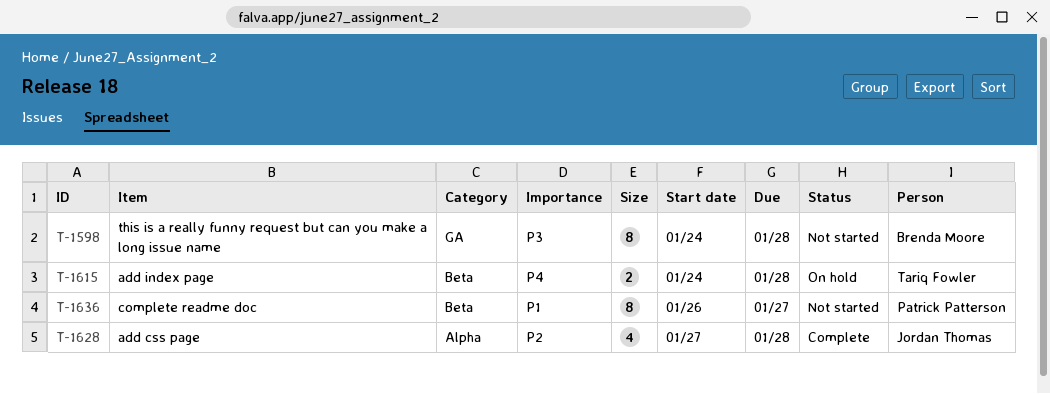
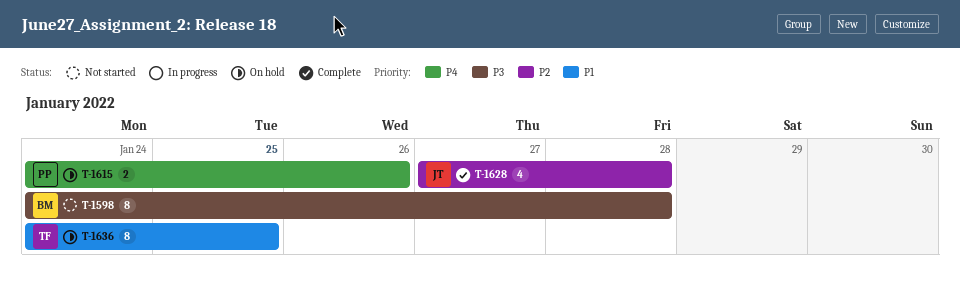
T-1615, owner: Tariq Fowler -> Patrick Patterson
T-1615, due: Jan 28 -> Jan 26
T-1636, status: Not started -> On hold
T-1636, owner: Patrick Patterson -> Tariq Fowler
T-1636, start: Jan 26 -> Jan 24
T-1636, due: Jan 27 -> Jan 25

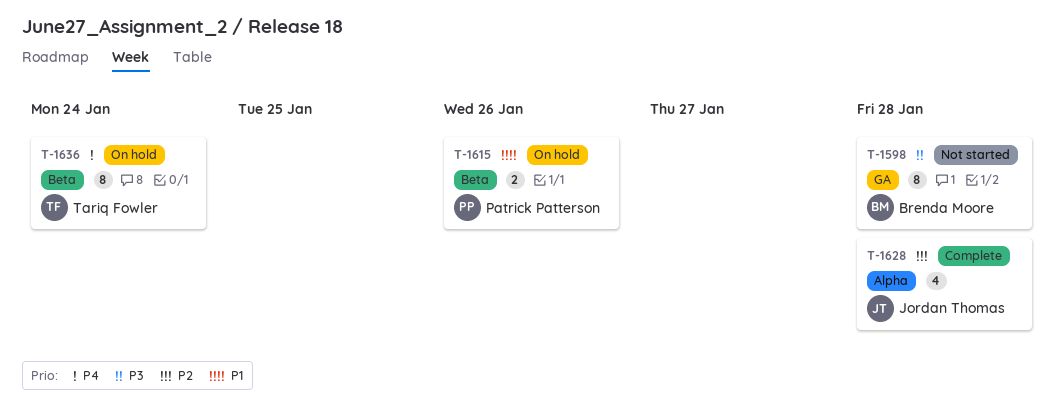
T-1615, priority: P4 -> P1
T-1636, priority: P1 -> P4
T-1636, due: Jan 25 -> Jan 24

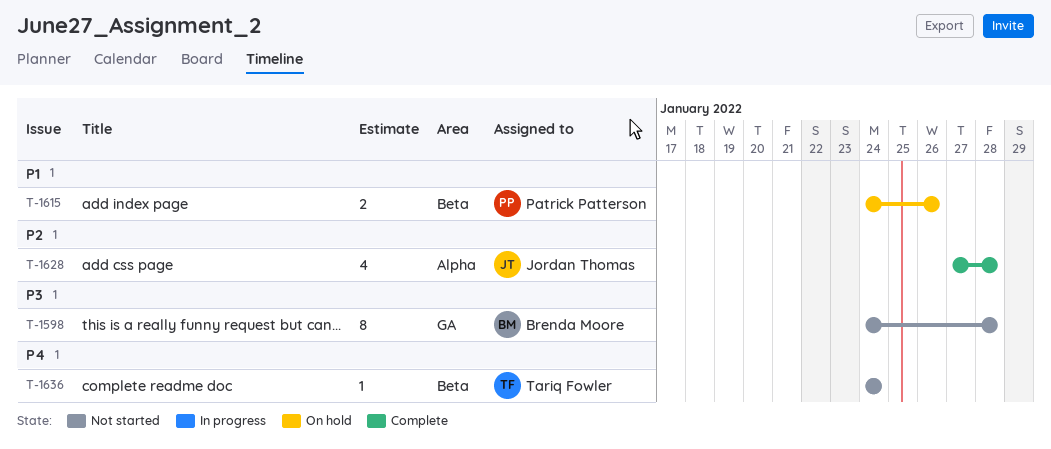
T-1636, status: On hold -> Not started
T-1636, estimate: 8 -> 1

